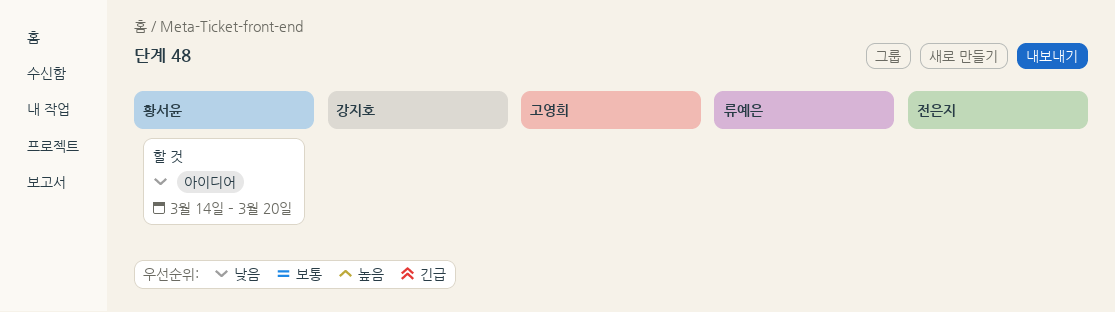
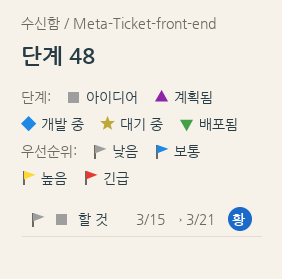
할 것, start: Mar 14 -> Mar 15
할 것, due: Mar 20 -> Mar 21

